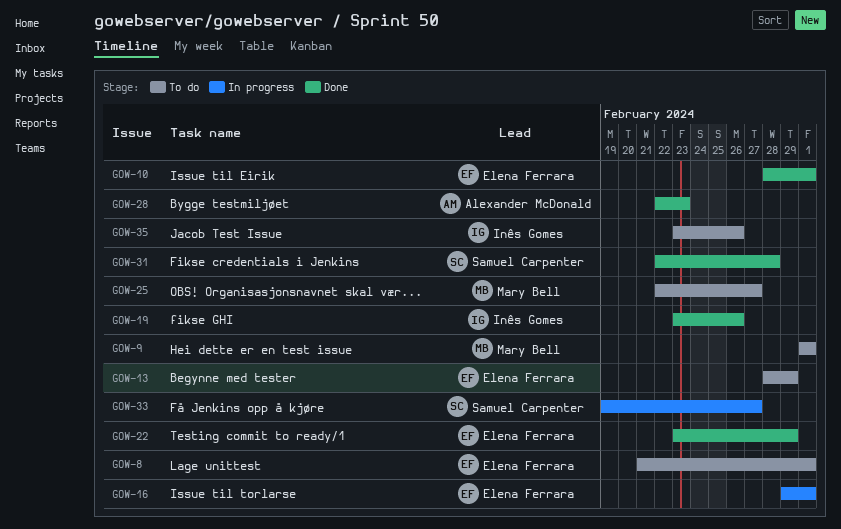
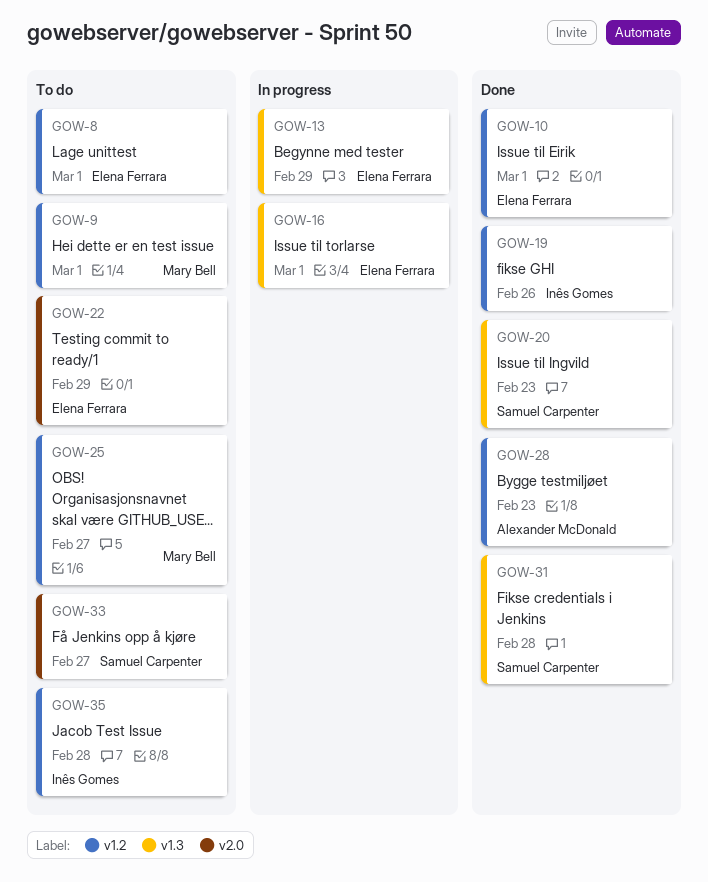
GOW-13, status: To do -> In progress
GOW-20: none -> present
GOW-22, status: Done -> To do
GOW-33, status: In progress -> To do
GOW-35, due: Feb 26 -> Feb 28

